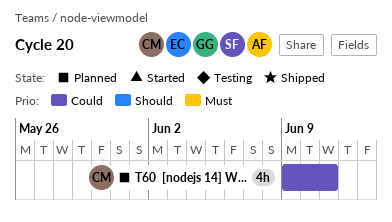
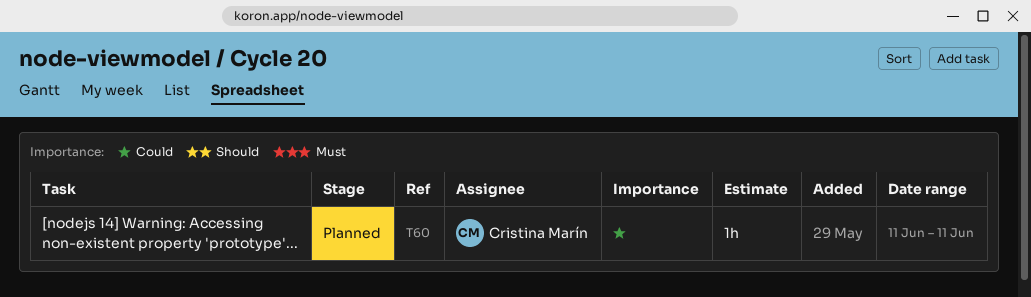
T60, estimate: 4h -> 1h
T60, start: Jun 9 -> Jun 11

